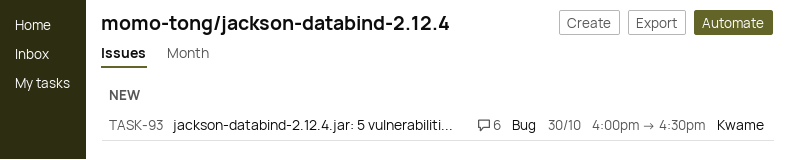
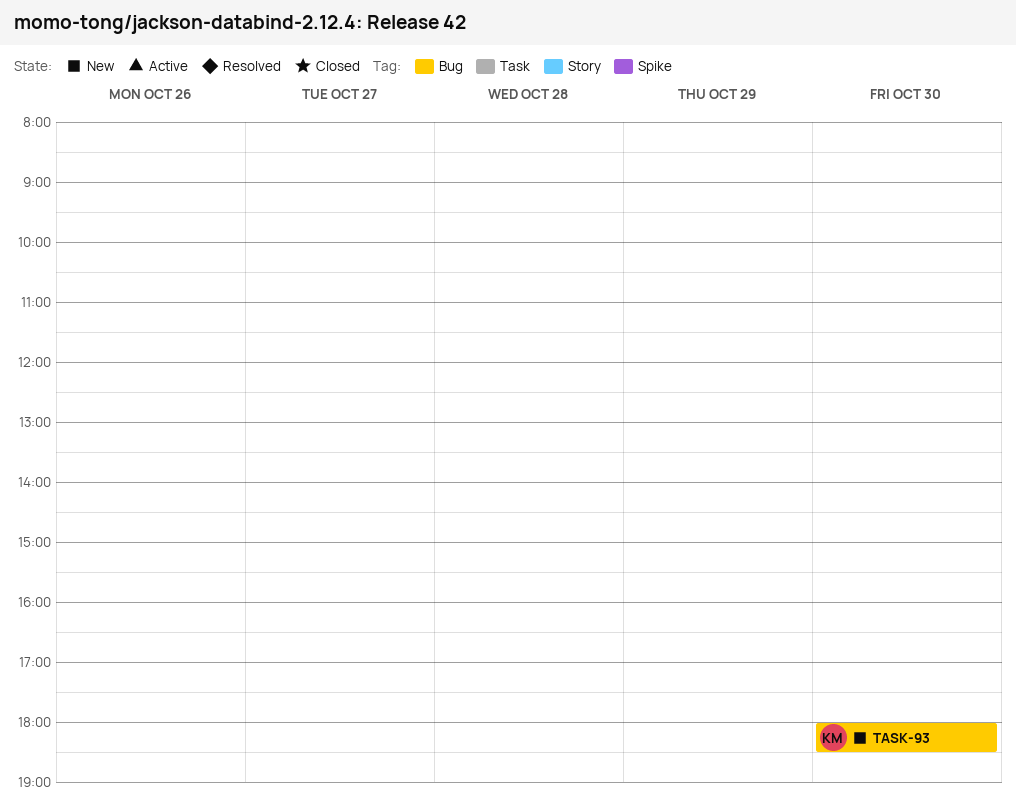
TASK-93, begins: 16:00 -> 18:00
TASK-93, ends: 16:30 -> 18:30

